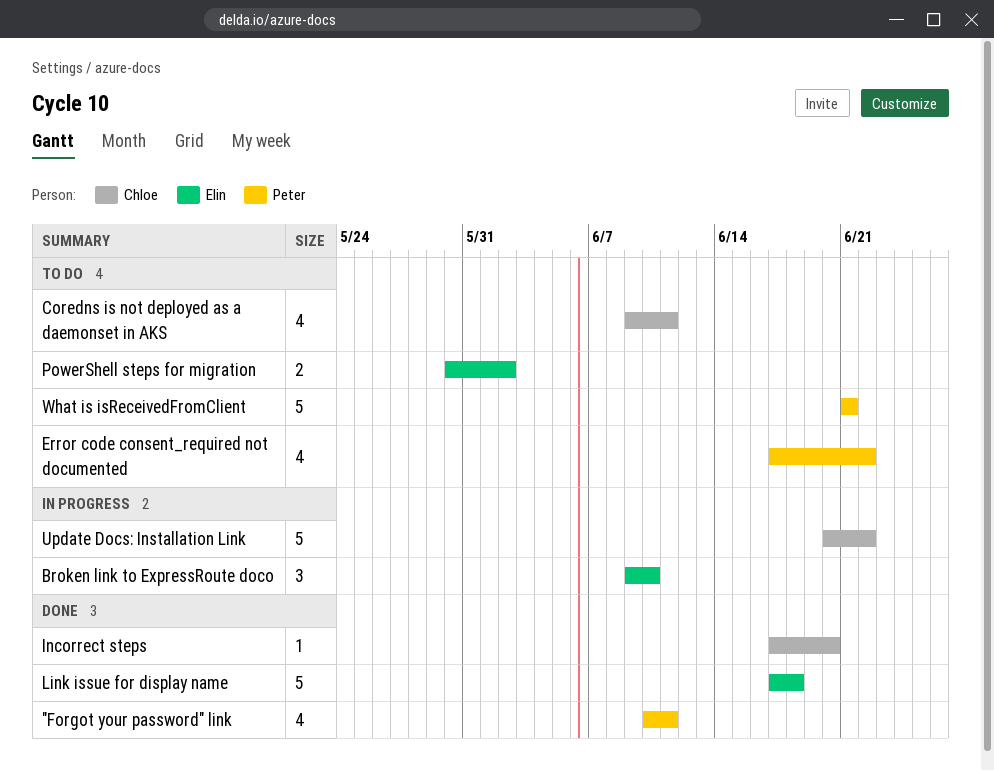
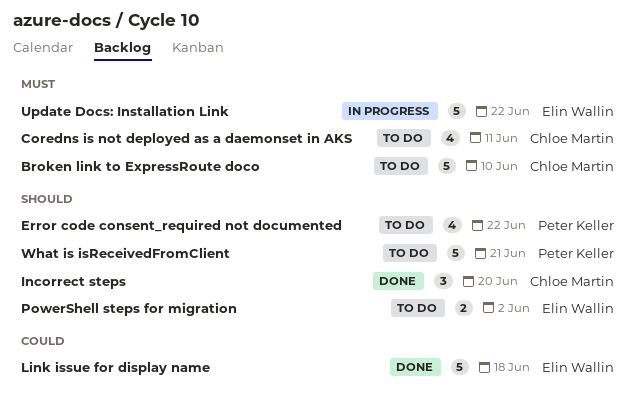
"Forgot your password" link: present -> none
Broken link to ExpressRoute doco, status: In progress -> To do
Broken link to ExpressRoute doco, owner: Elin Wallin -> Chloe Martin
Broken link to ExpressRoute doco, estimate: 3 -> 5
Incorrect steps, estimate: 1 -> 3
Update Docs: Installation Link, owner: Chloe Martin -> Elin Wallin

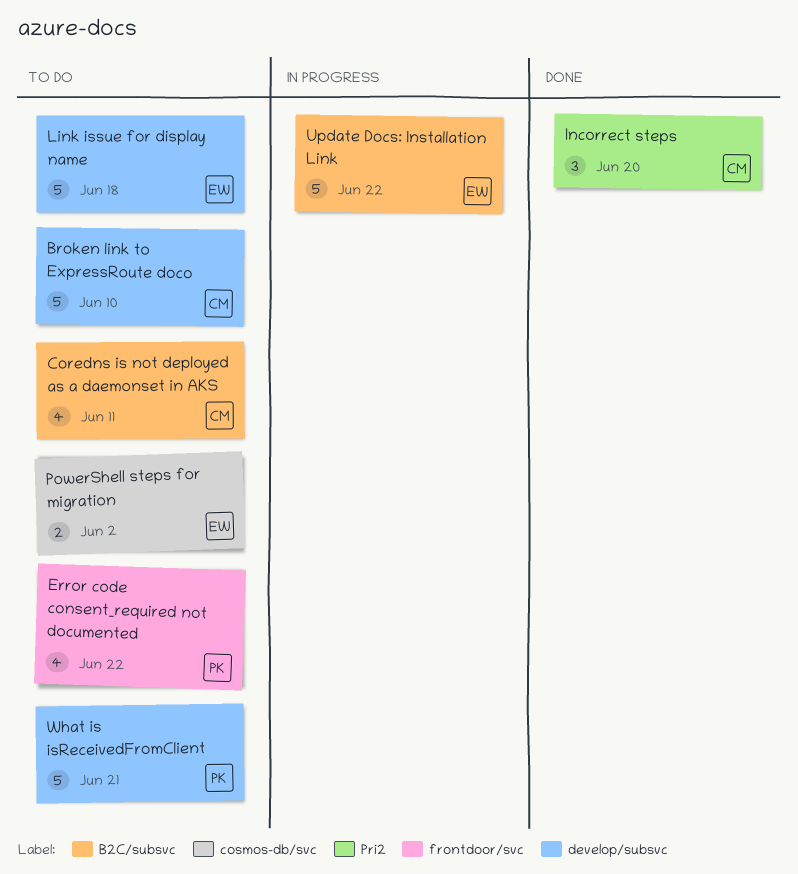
Link issue for display name, status: Done -> To do

